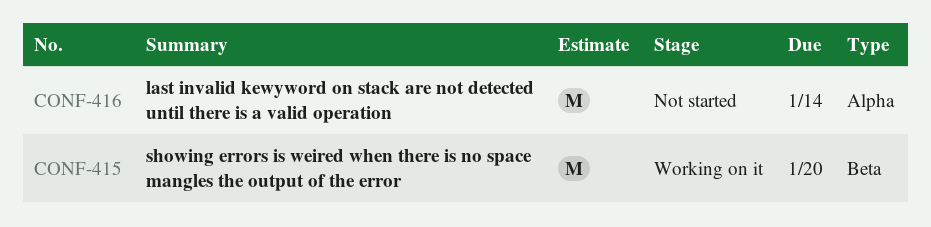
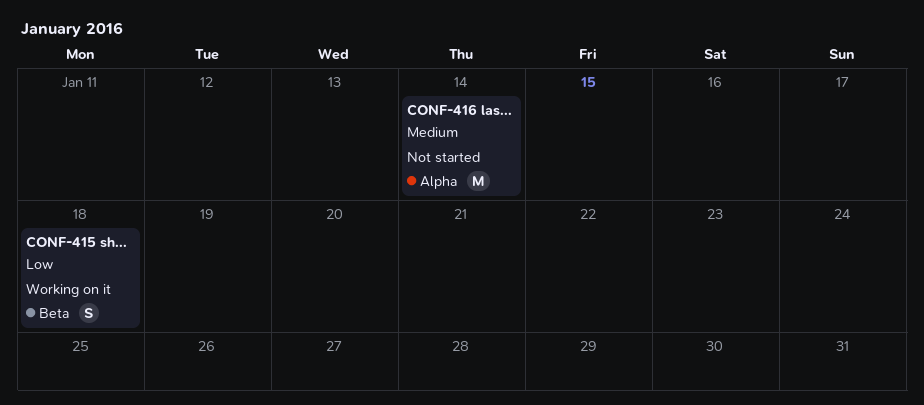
CONF-415, estimate: M -> S
CONF-415, due: Jan 20 -> Jan 18

